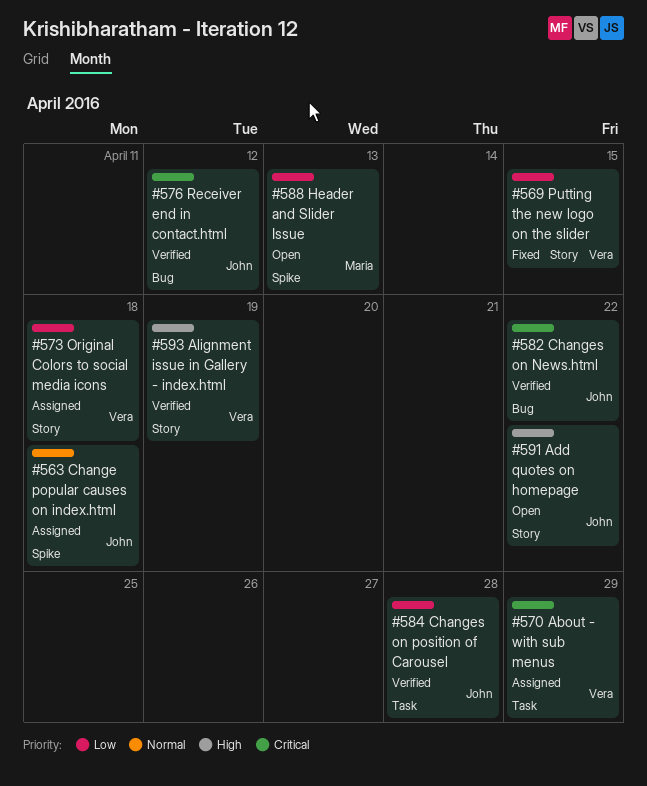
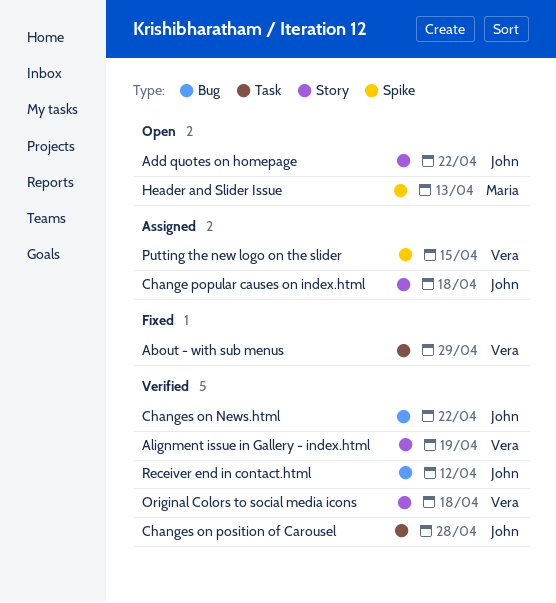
About - with sub menus, status: Assigned -> Fixed
Change popular causes on index.html, label: Spike -> Story
Original Colors to social media icons, status: Assigned -> Verified
Putting the new logo on the slider, status: Fixed -> Assigned
Putting the new logo on the slider, label: Story -> Spike

